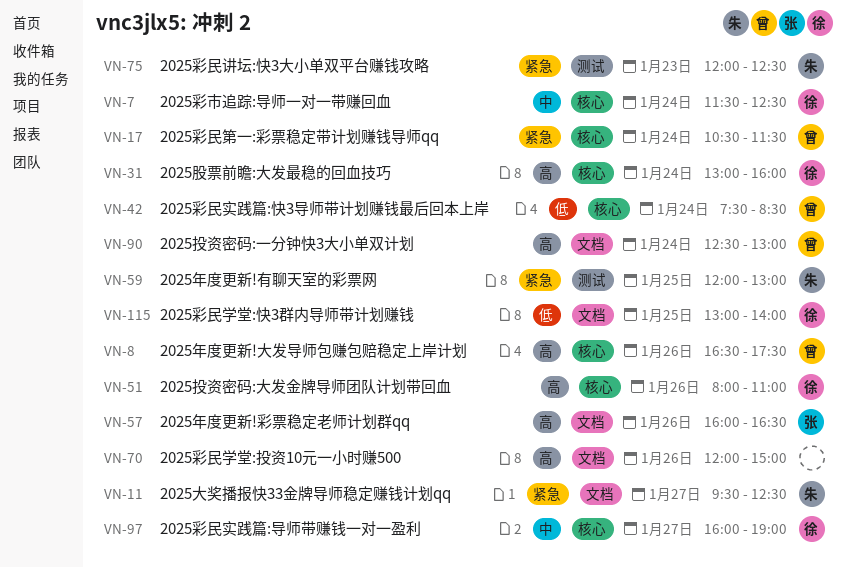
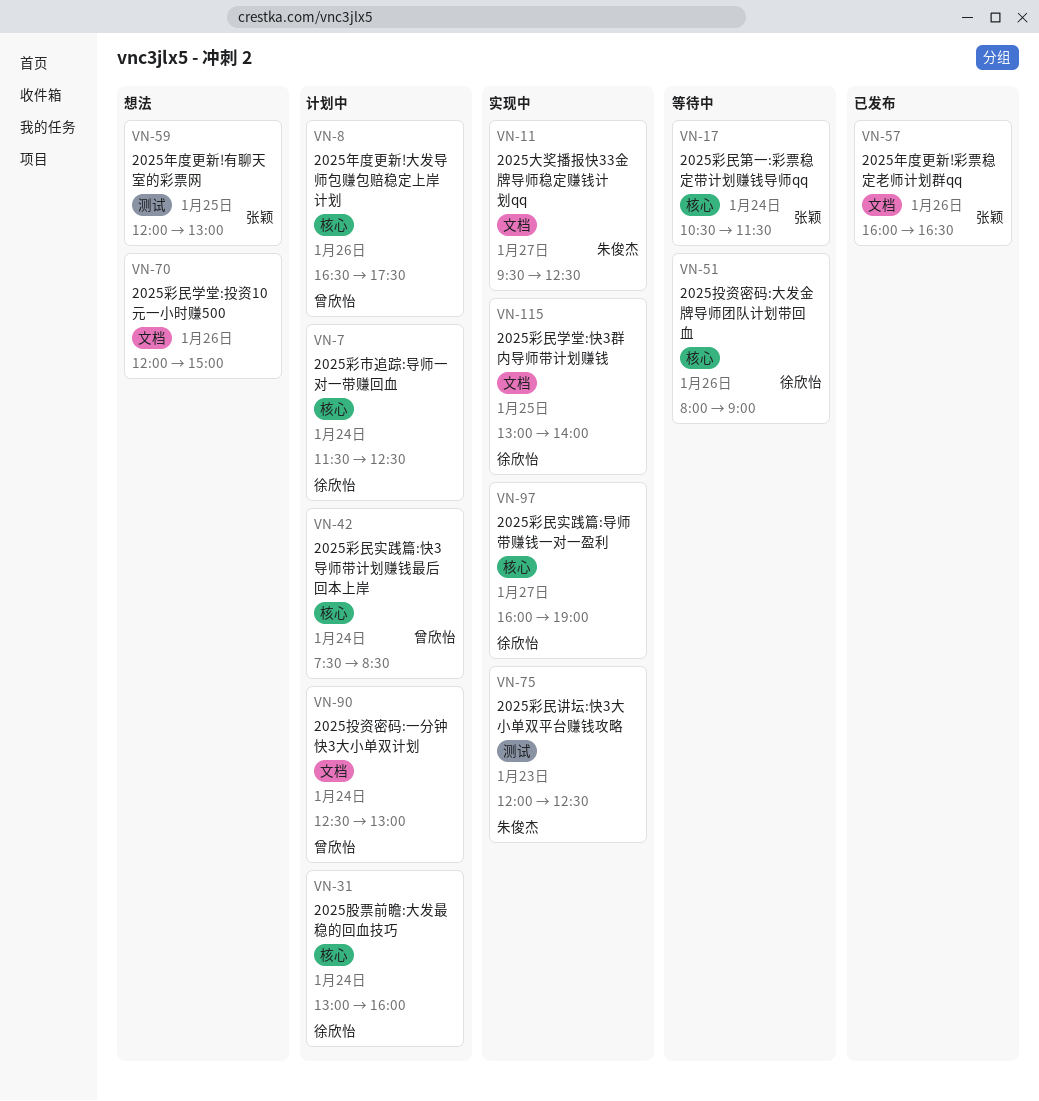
VN-17, owner: 曾欣怡 -> 张颖
VN-51, ends: 11:00 -> 09:00
VN-59, owner: 朱俊杰 -> 张颖

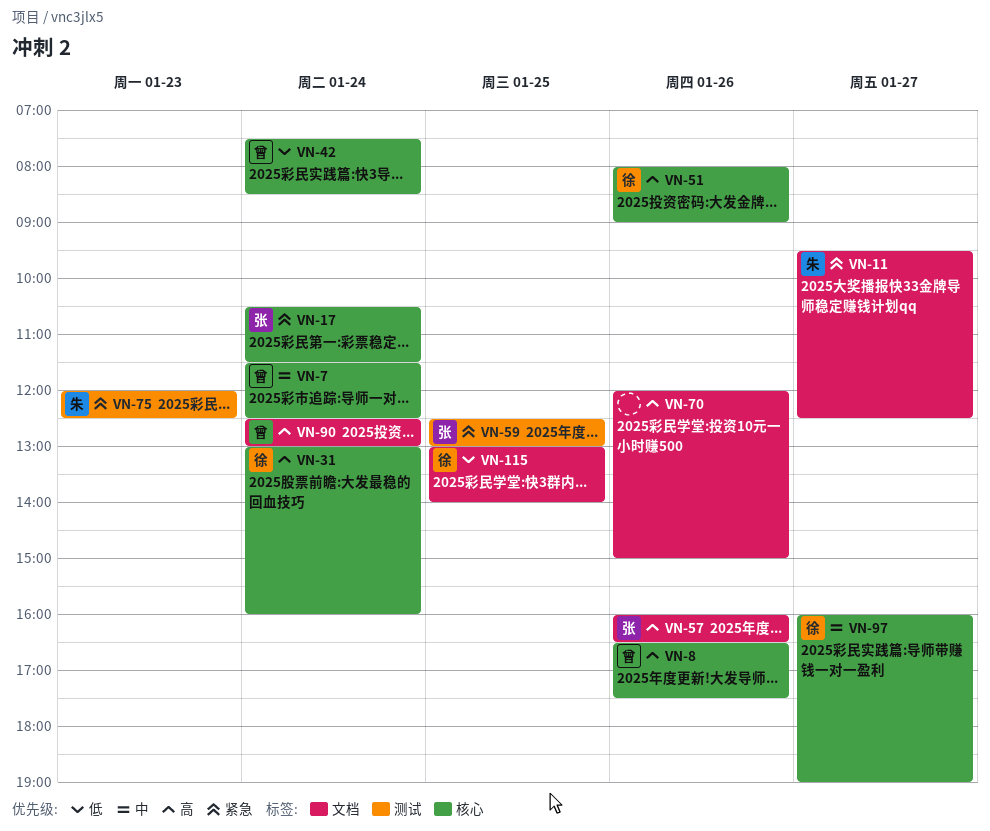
VN-7, owner: 徐欣怡 -> 曾欣怡
VN-59, begins: 12:00 -> 12:30

